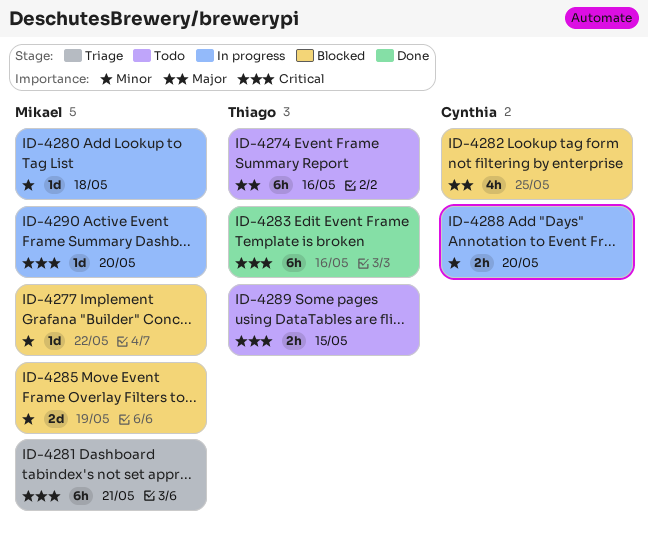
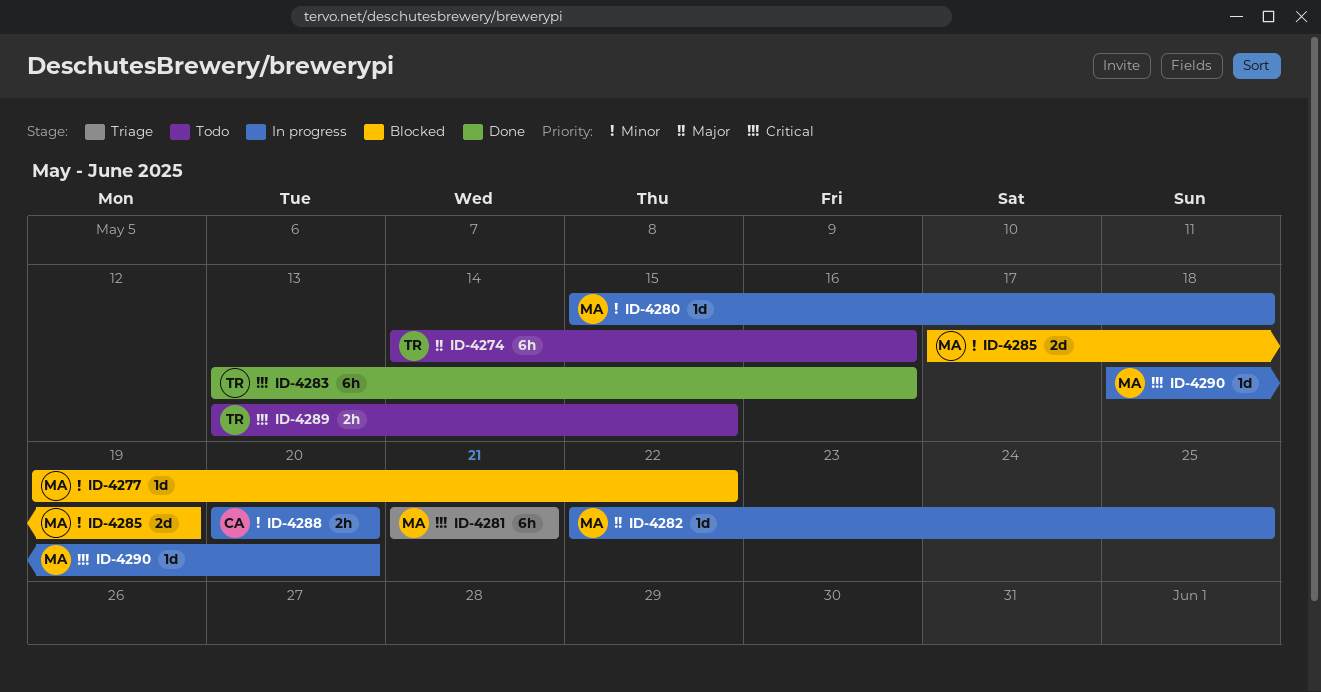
ID-4282, status: Blocked -> In progress
ID-4282, owner: Cynthia -> Mikael
ID-4282, estimate: 4h -> 1d

